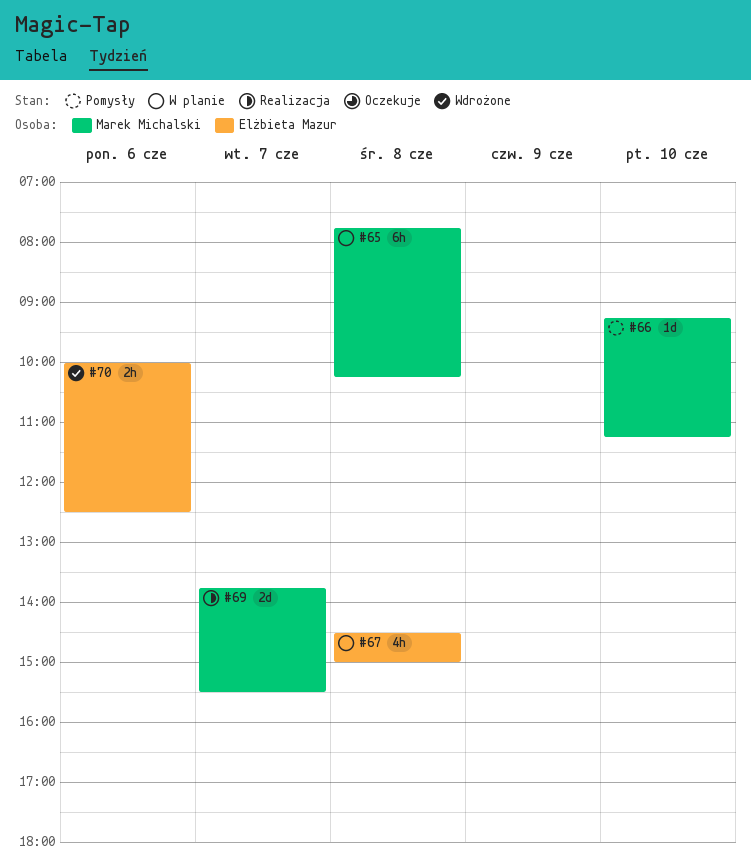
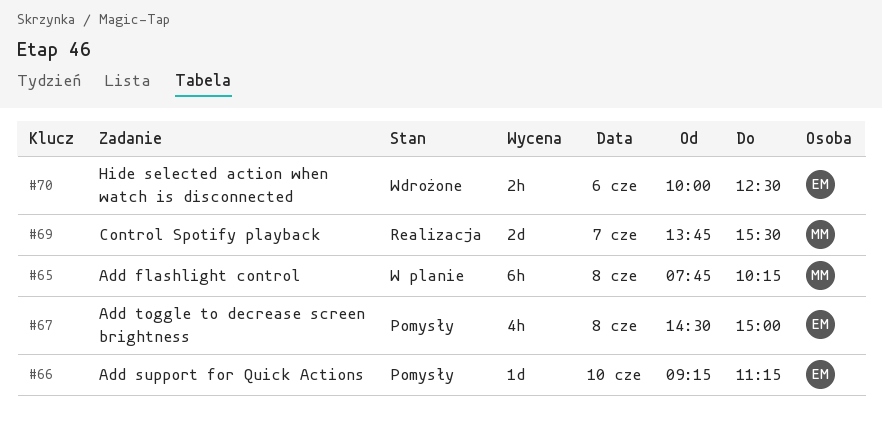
#66, owner: Marek Michalski -> Elżbieta Mazur
#67, status: W planie -> Pomysły

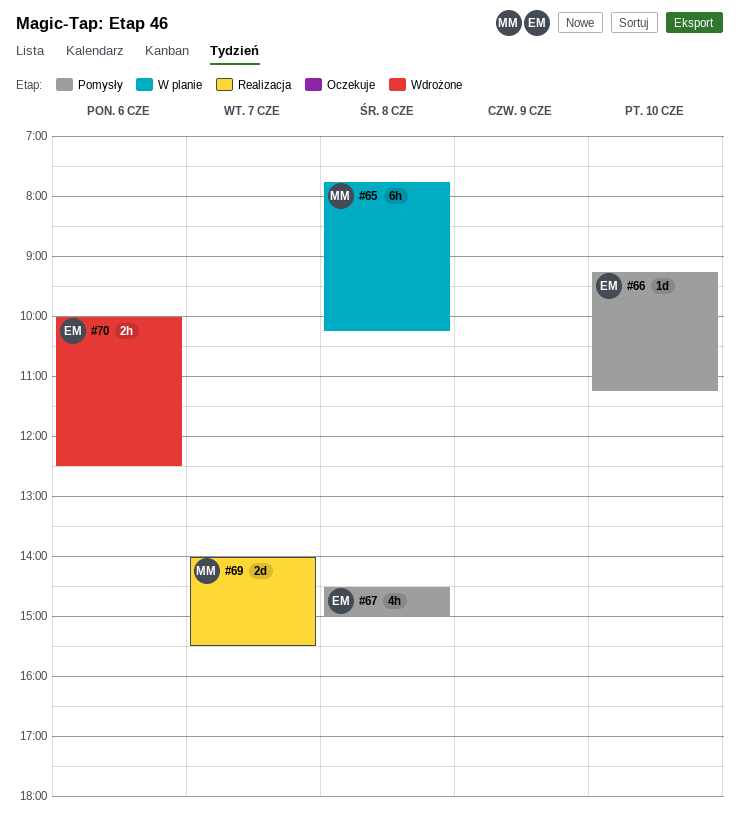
#69, begins: 13:45 -> 14:00

